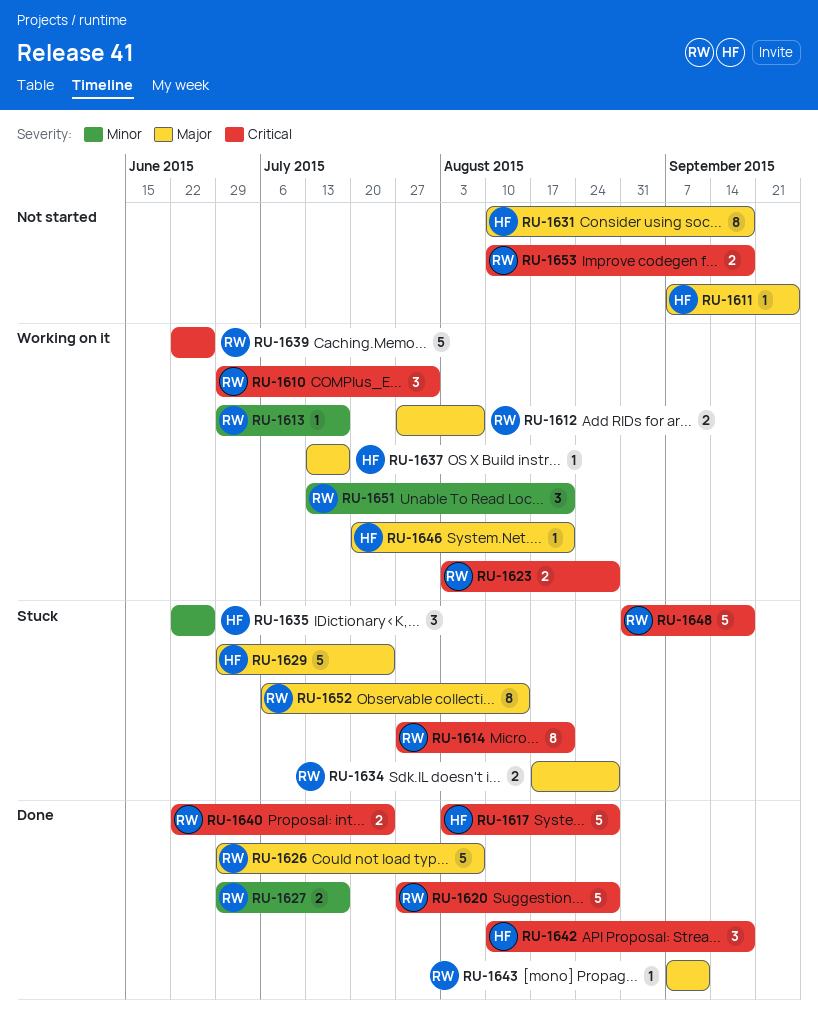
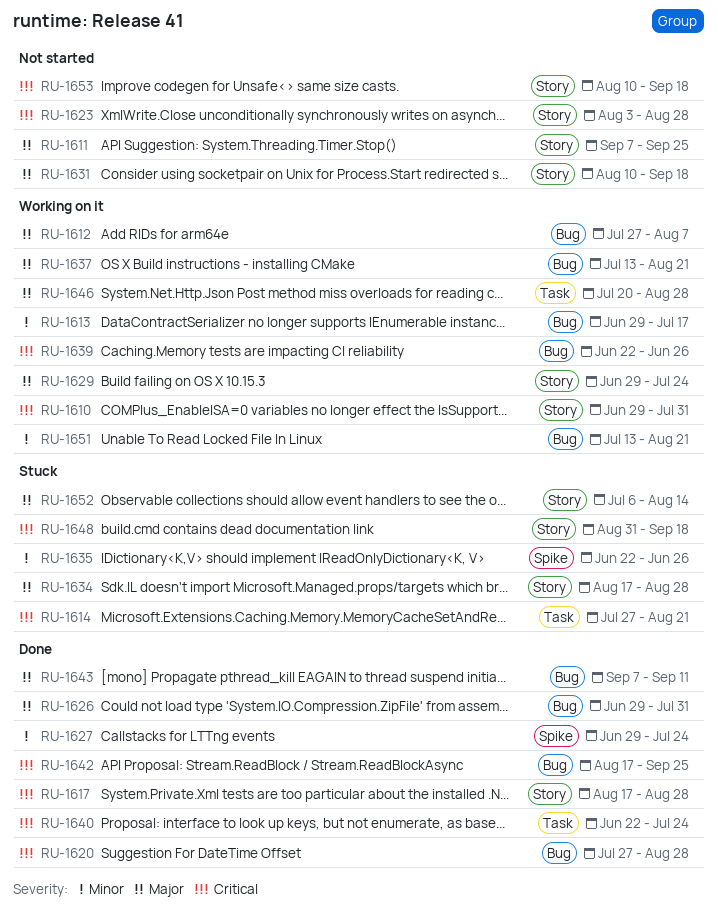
RU-1617, start: Aug 3 -> Aug 17
RU-1623, status: Working on it -> Not started
RU-1626, due: Aug 7 -> Jul 31
RU-1627, due: Jul 17 -> Jul 24
RU-1629, status: Stuck -> Working on it
RU-1637, due: Jul 17 -> Aug 21
RU-1642, start: Aug 10 -> Aug 17
RU-1642, due: Sep 18 -> Sep 25
RU-1646, due: Aug 21 -> Aug 28

